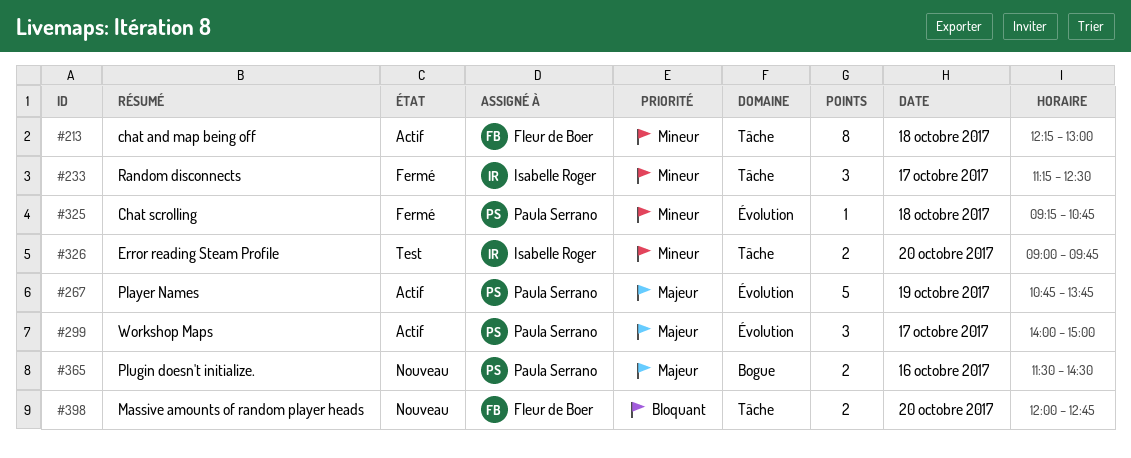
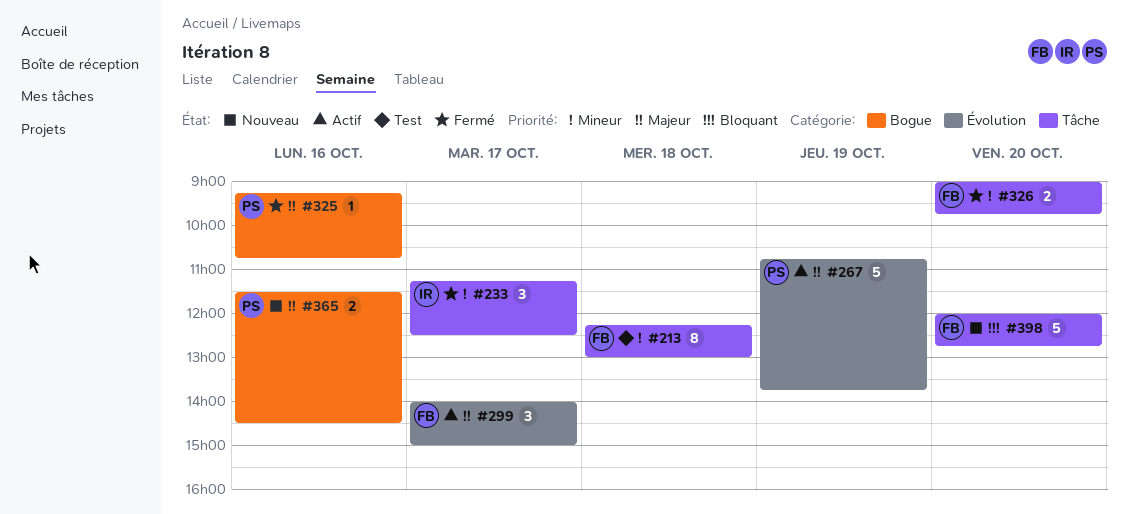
#213, status: Actif -> Test
#299, owner: Paula Serrano -> Fleur de Boer
#325, priority: Mineur -> Majeur
#325, label: Évolution -> Bogue
#325, day: Oct 18 -> Oct 16
#326, status: Test -> Fermé
#326, owner: Isabelle Roger -> Fleur de Boer
#398, estimate: 2 -> 5

